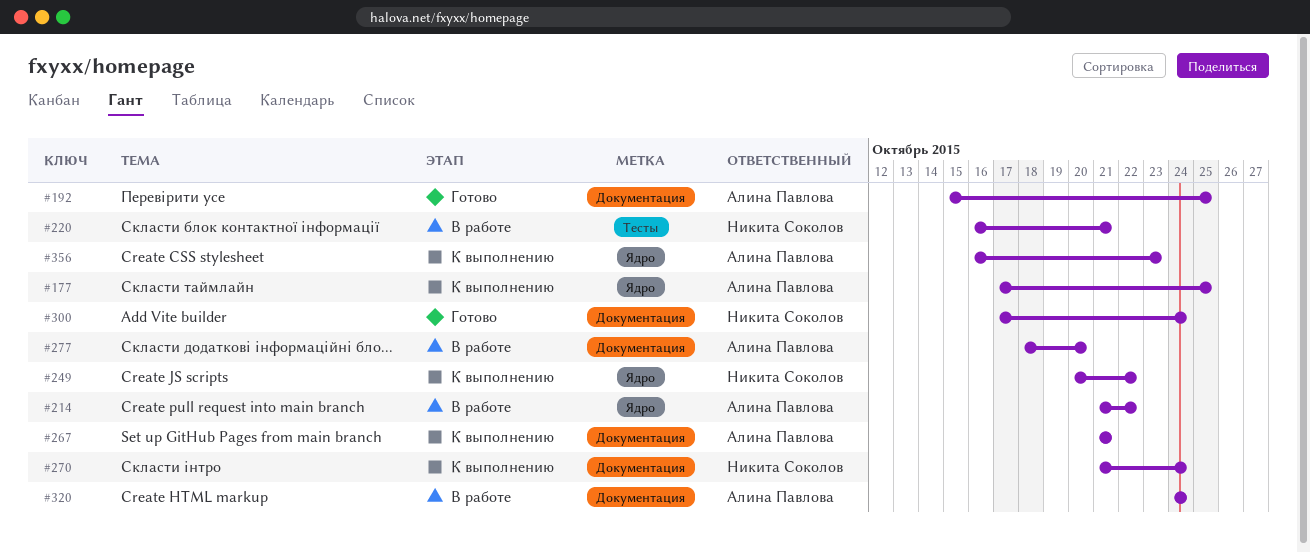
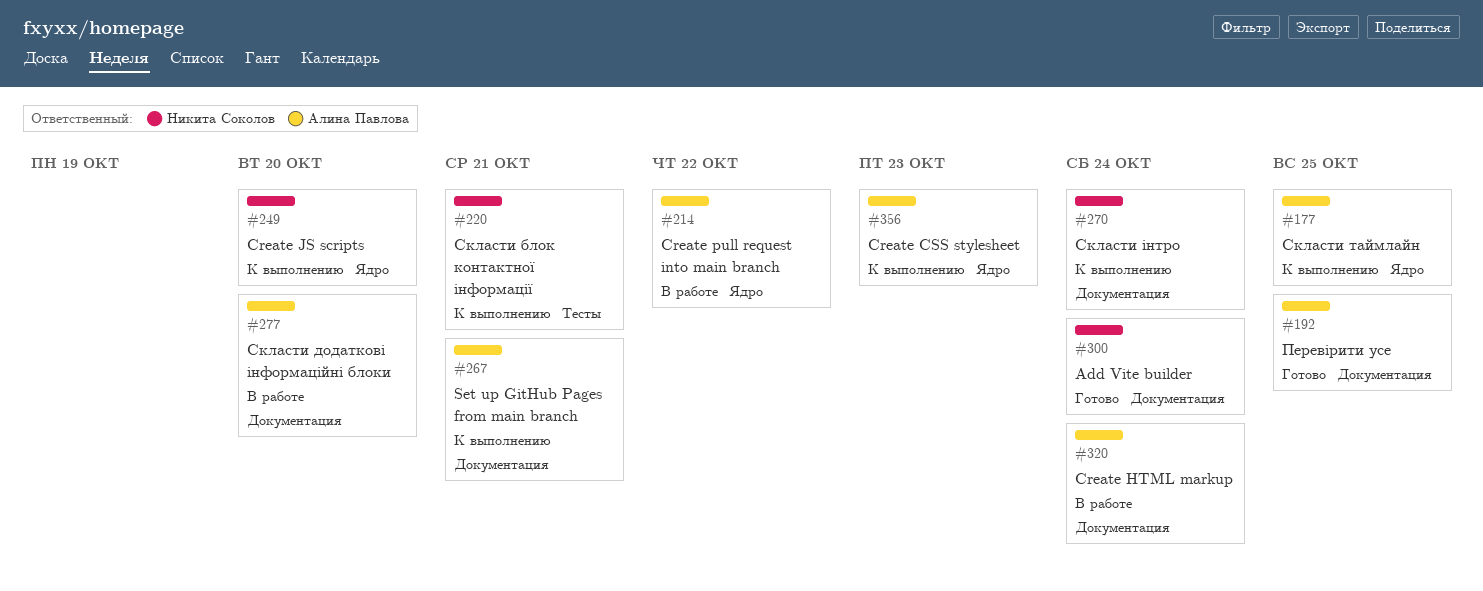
#220, status: В работе -> К выполнению
#249, due: Oct 22 -> Oct 20

